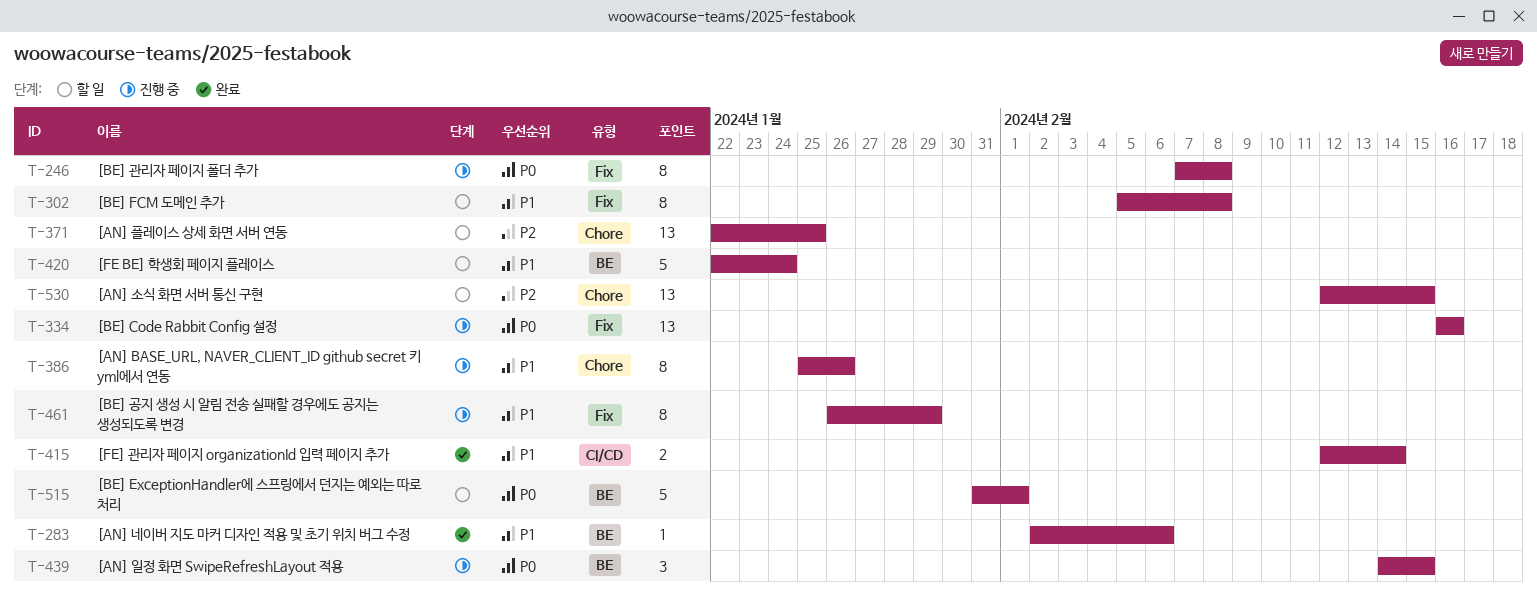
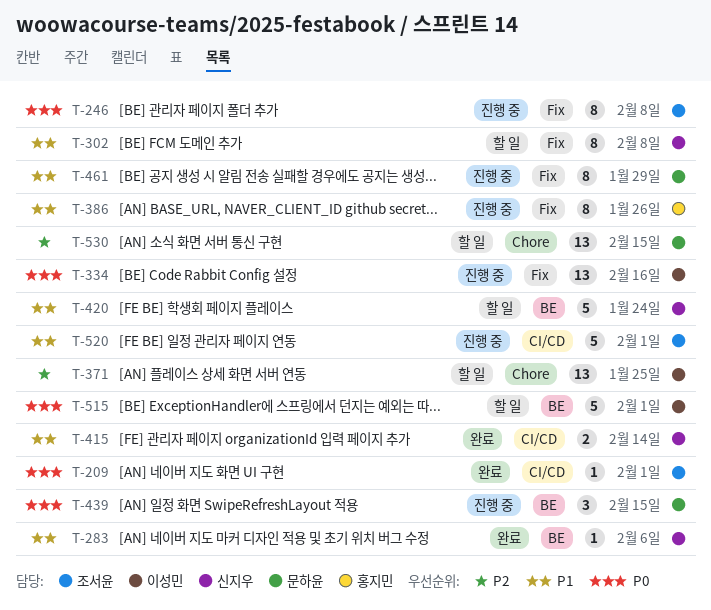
T-209: none -> present
T-386, label: Chore -> Fix
T-520: none -> present

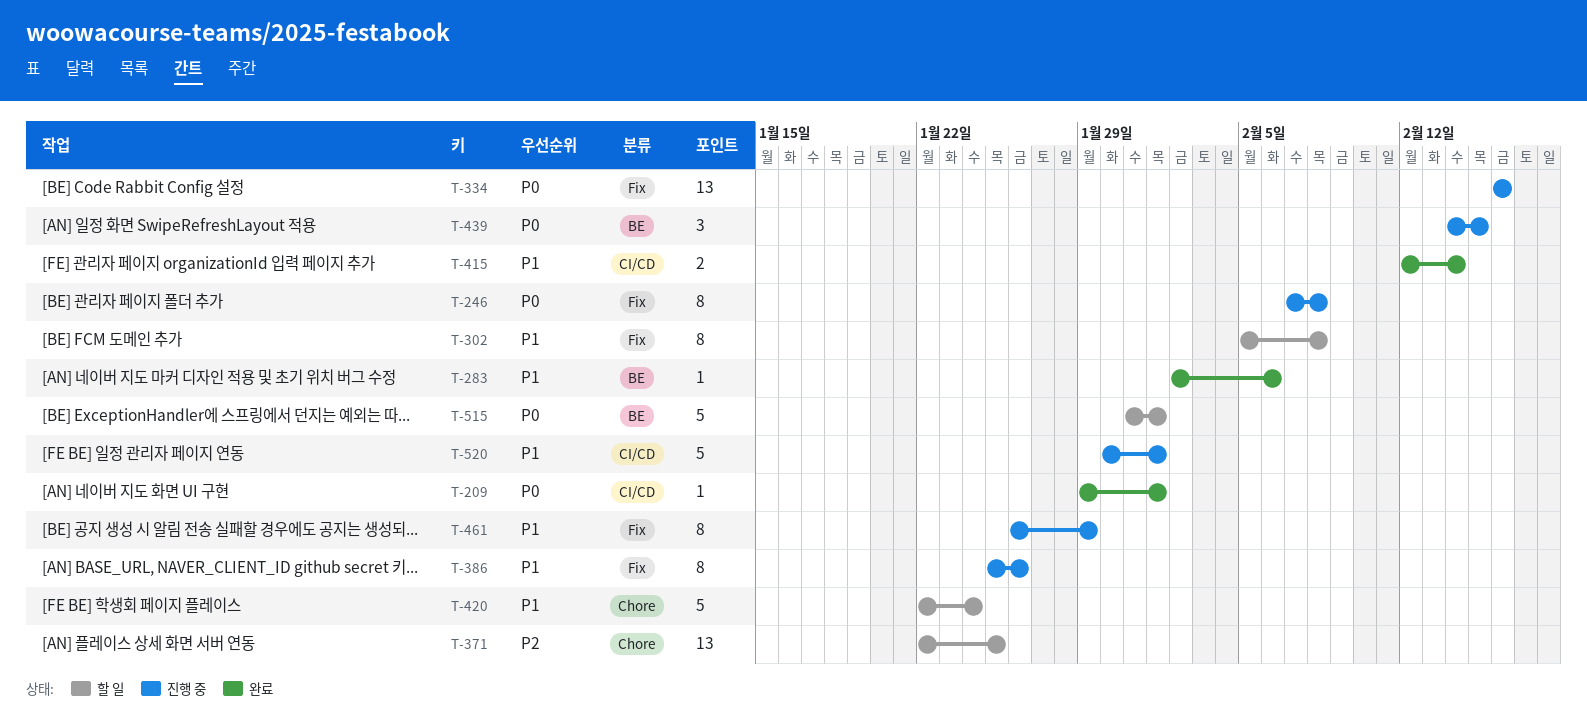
T-420, label: BE -> Chore
T-530: present -> none

